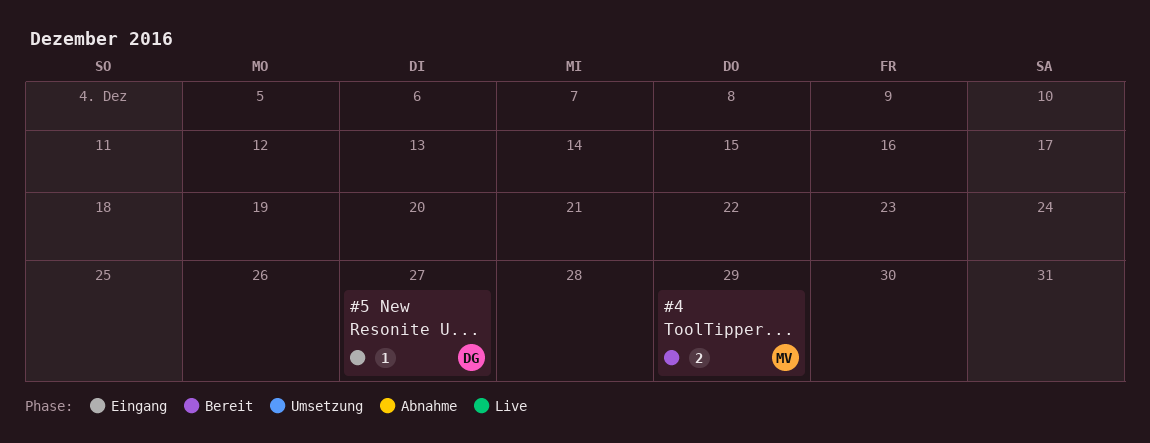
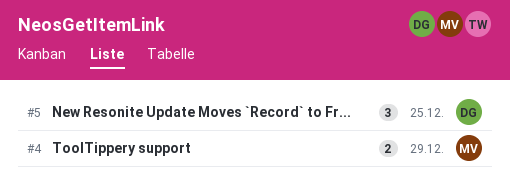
#5, estimate: 1 -> 3
#5, due: Dec 27 -> Dec 25

